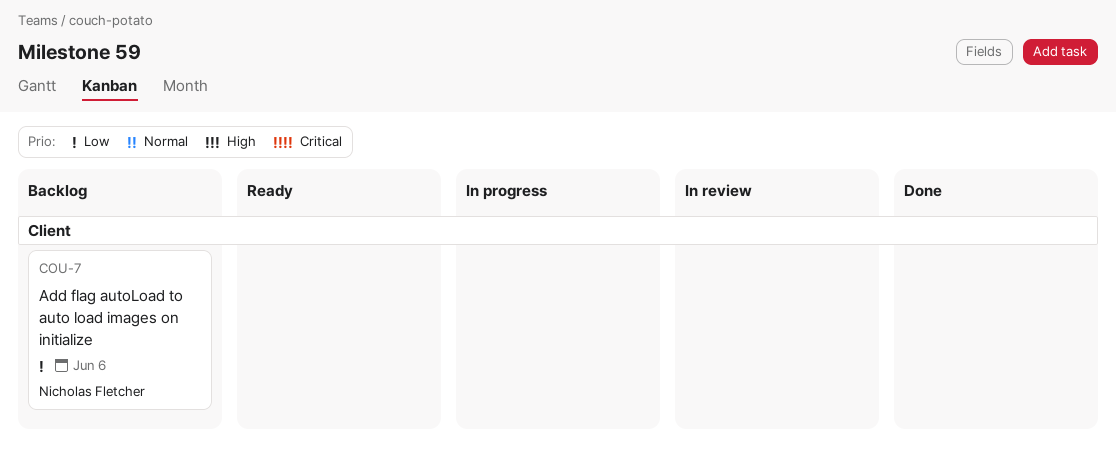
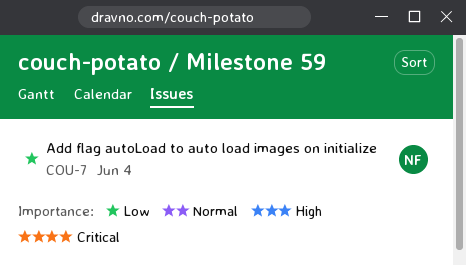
COU-7, due: Jun 6 -> Jun 4

